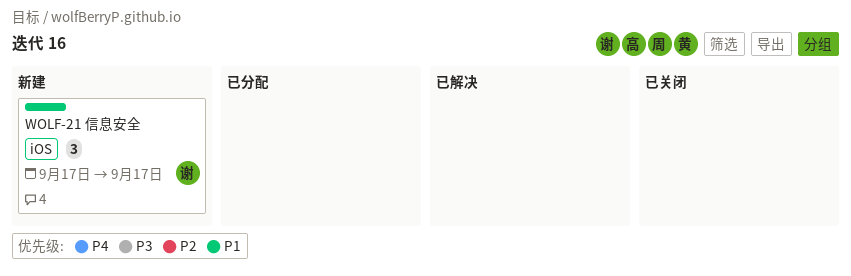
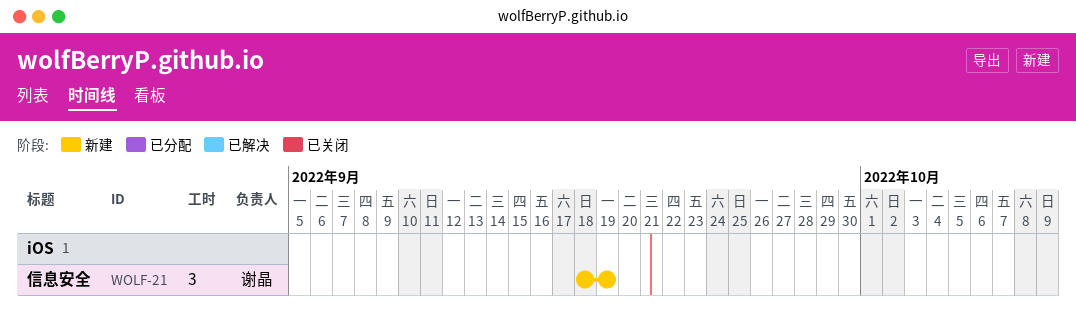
WOLF-21, start: Sep 17 -> Sep 18
WOLF-21, due: Sep 17 -> Sep 19

